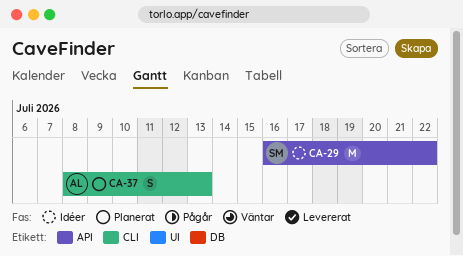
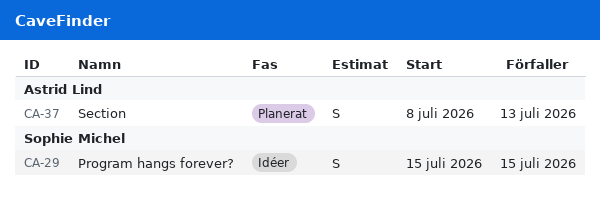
CA-29, estimate: M -> S
CA-29, start: Jul 16 -> Jul 15
CA-29, due: Jul 22 -> Jul 15

